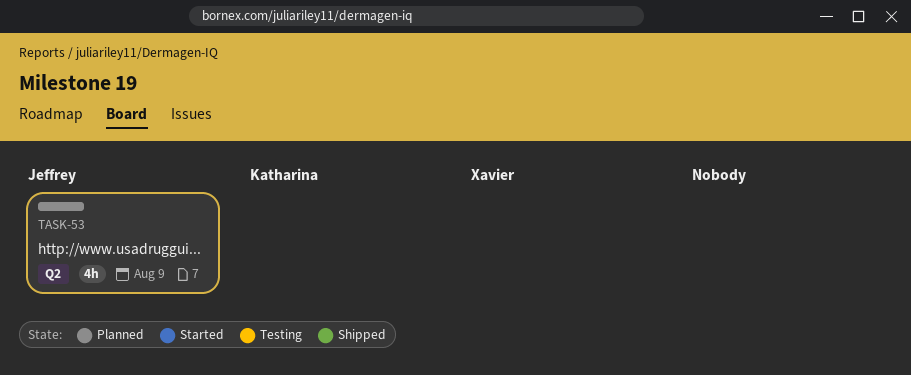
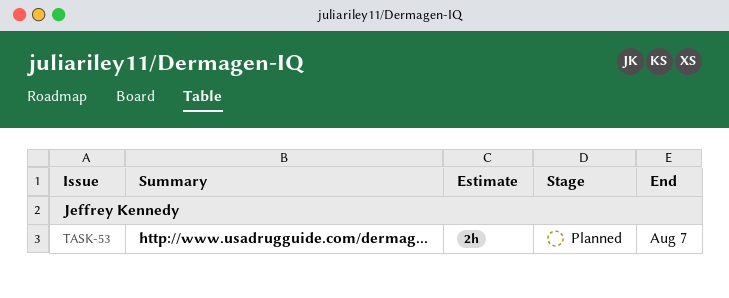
TASK-53, estimate: 4h -> 2h
TASK-53, due: Aug 9 -> Aug 7

